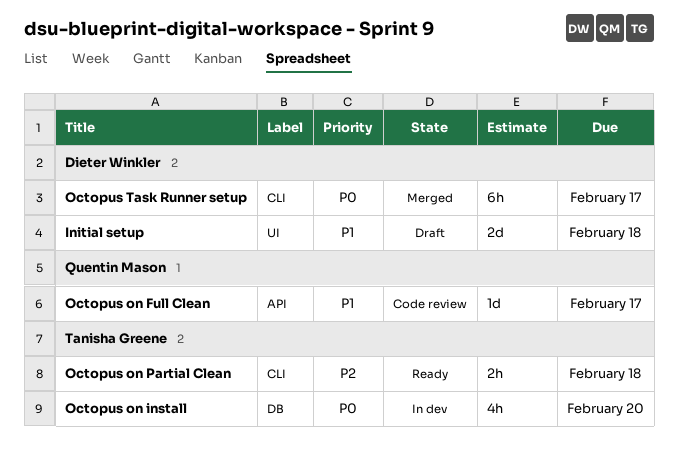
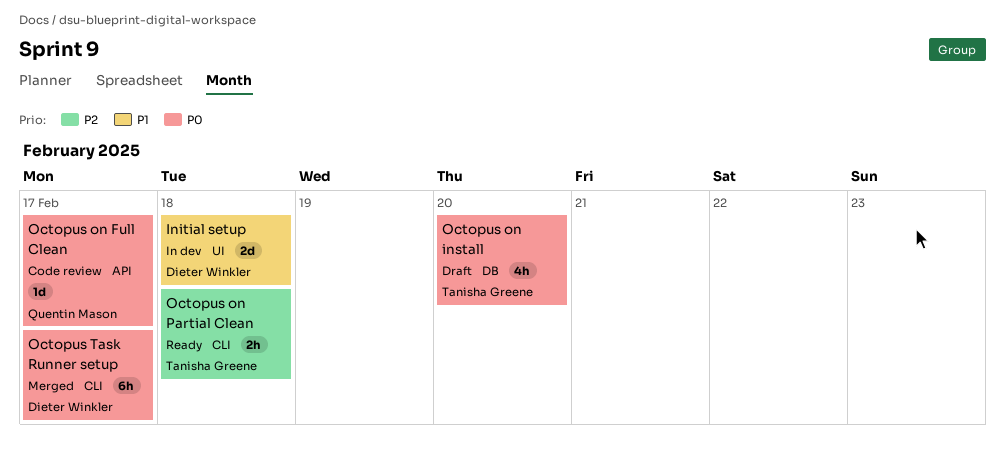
Initial setup, status: Draft -> In dev
Octopus on Full Clean, priority: P1 -> P0
Octopus on install, status: In dev -> Draft

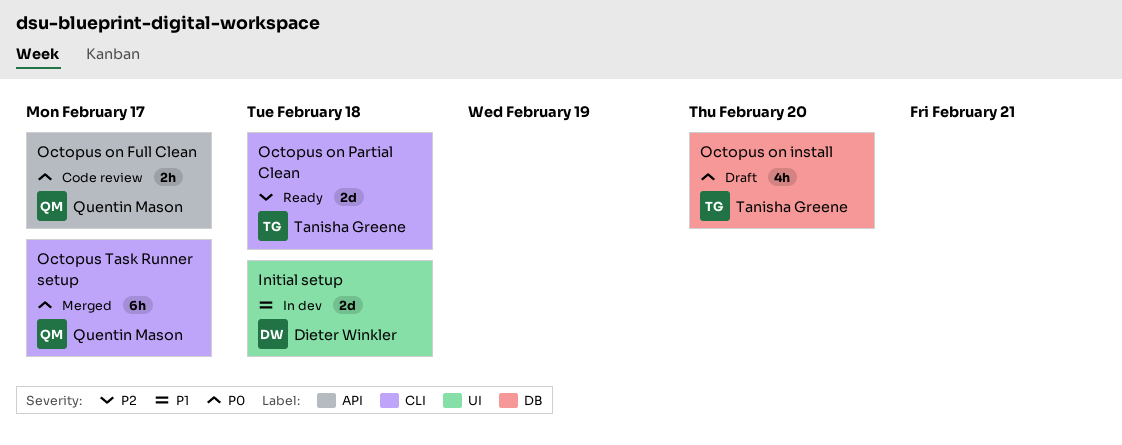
Octopus on Full Clean, estimate: 1d -> 2h
Octopus on Partial Clean, estimate: 2h -> 2d
Octopus Task Runner setup, owner: Dieter Winkler -> Quentin Mason

